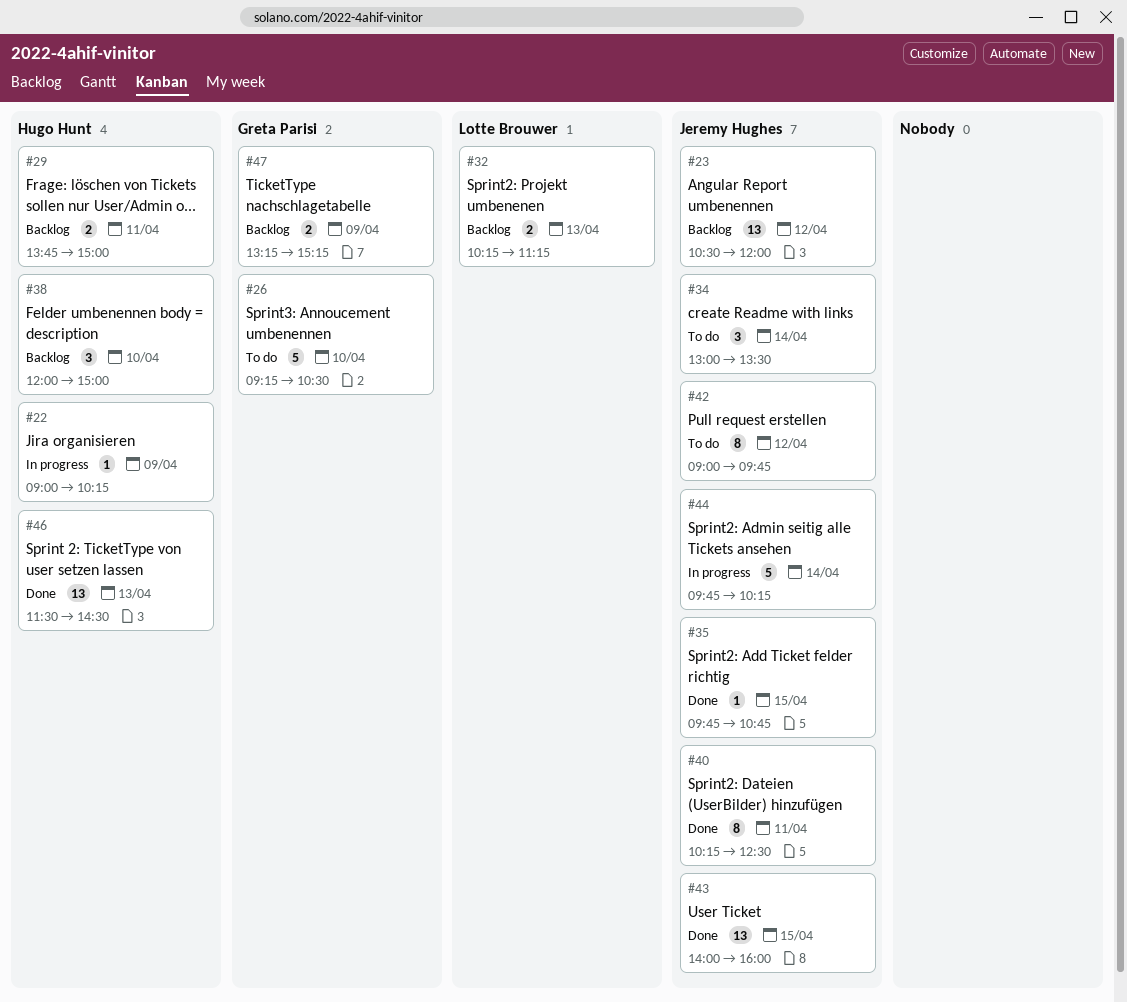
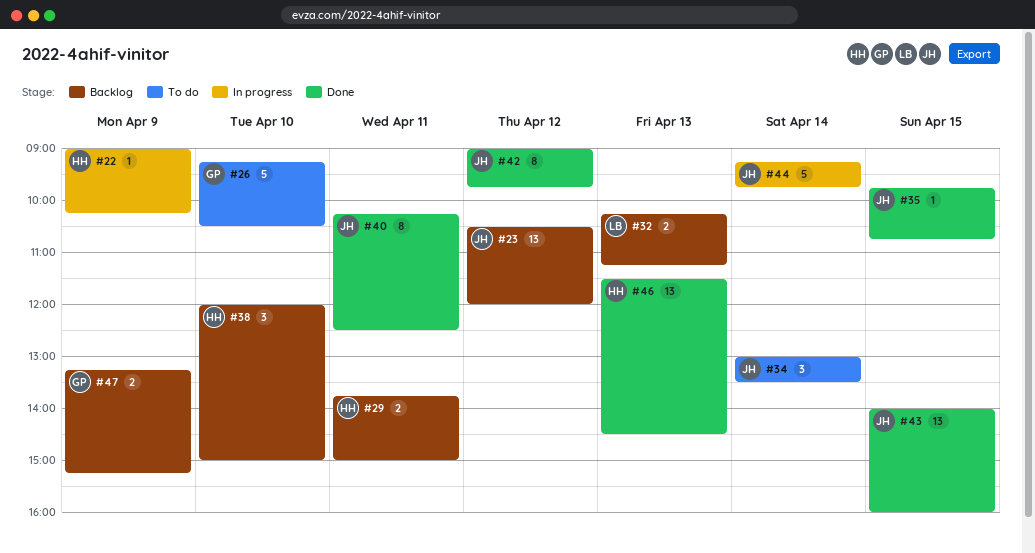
#42, status: To do -> Done
#44, begins: 09:45 -> 09:15
#44, ends: 10:15 -> 09:45

